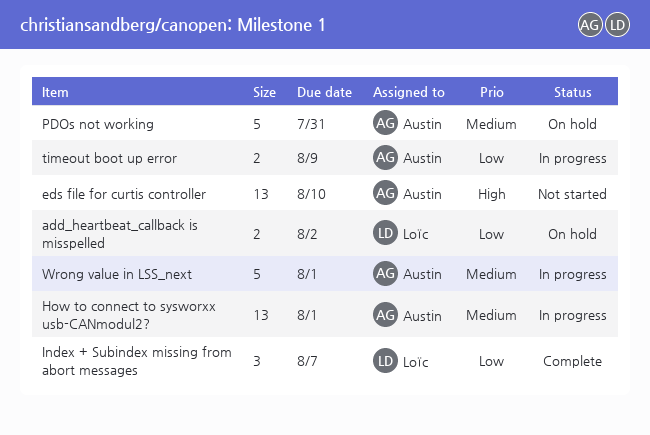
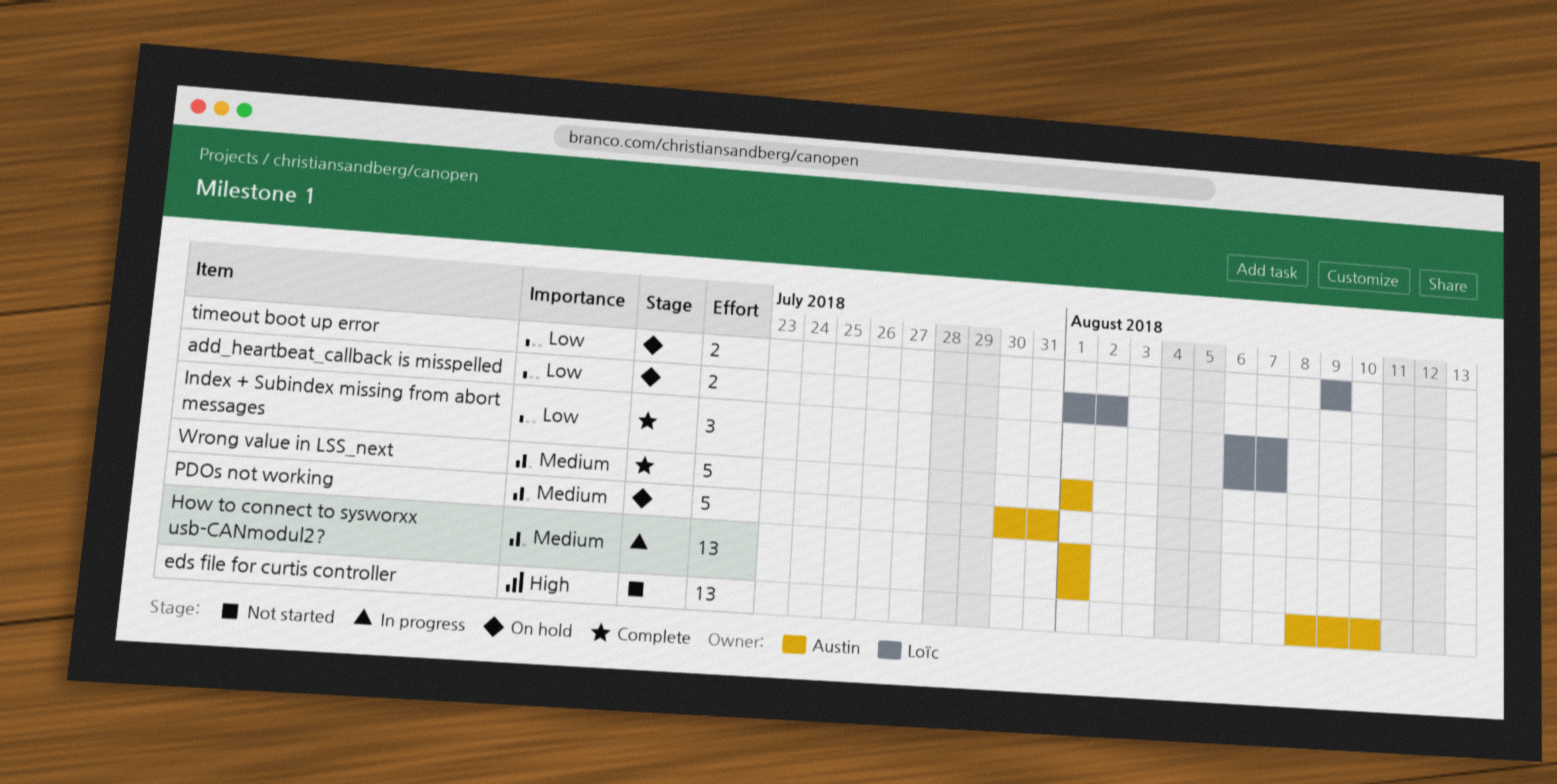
timeout boot up error, status: In progress -> On hold
timeout boot up error, owner: Austin -> Loïc
Wrong value in LSS_next, status: In progress -> Complete

